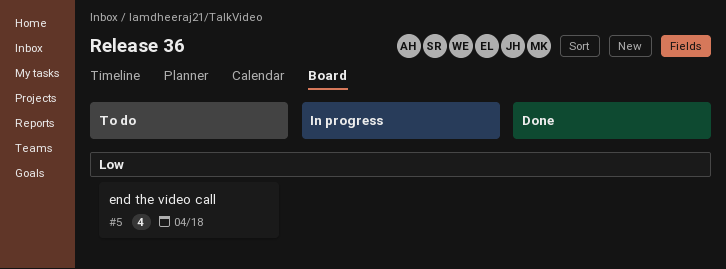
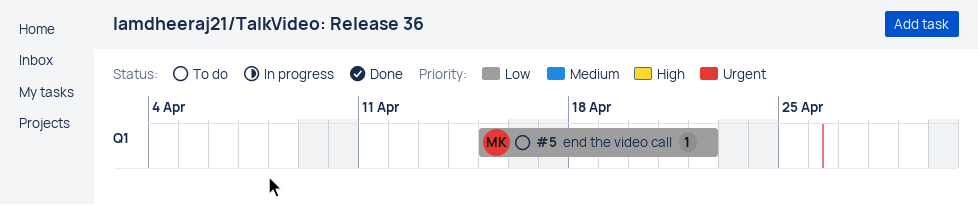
#5, estimate: 4 -> 1
#5, due: Apr 18 -> Apr 22

